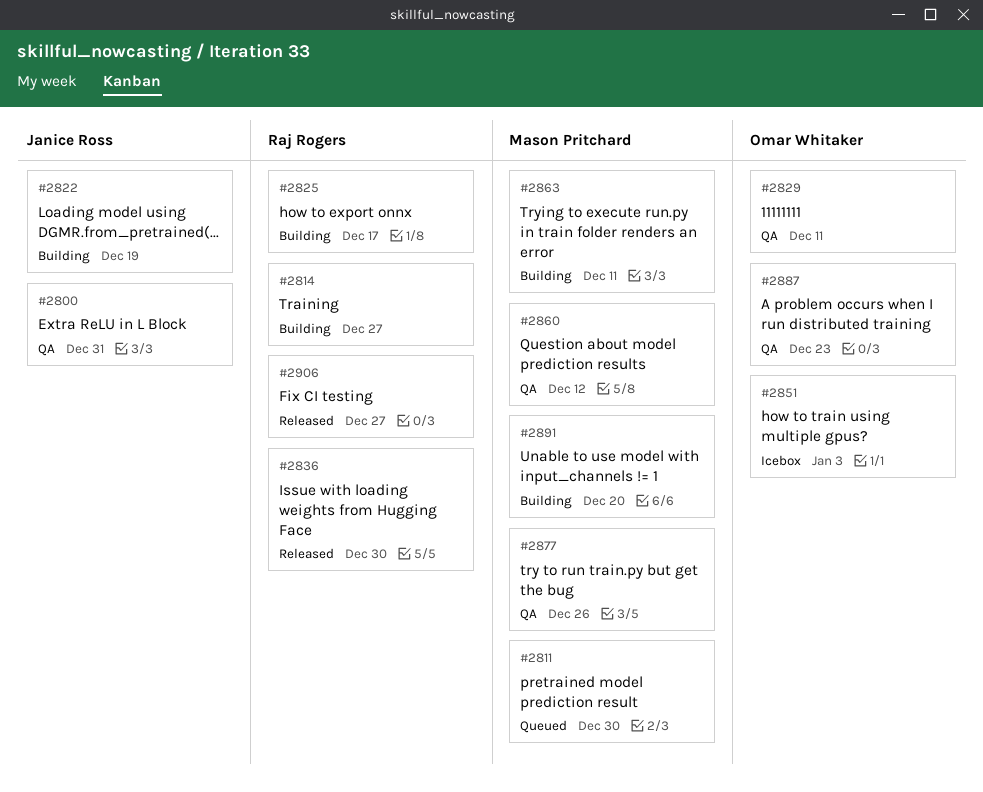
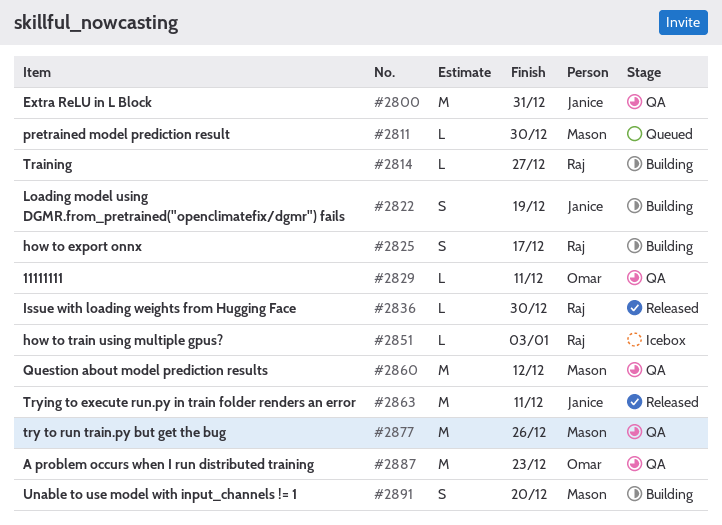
#2851, owner: Omar Whitaker -> Raj Rogers
#2863, status: Building -> Released
#2863, owner: Mason Pritchard -> Janice Ross
#2906: present -> none

